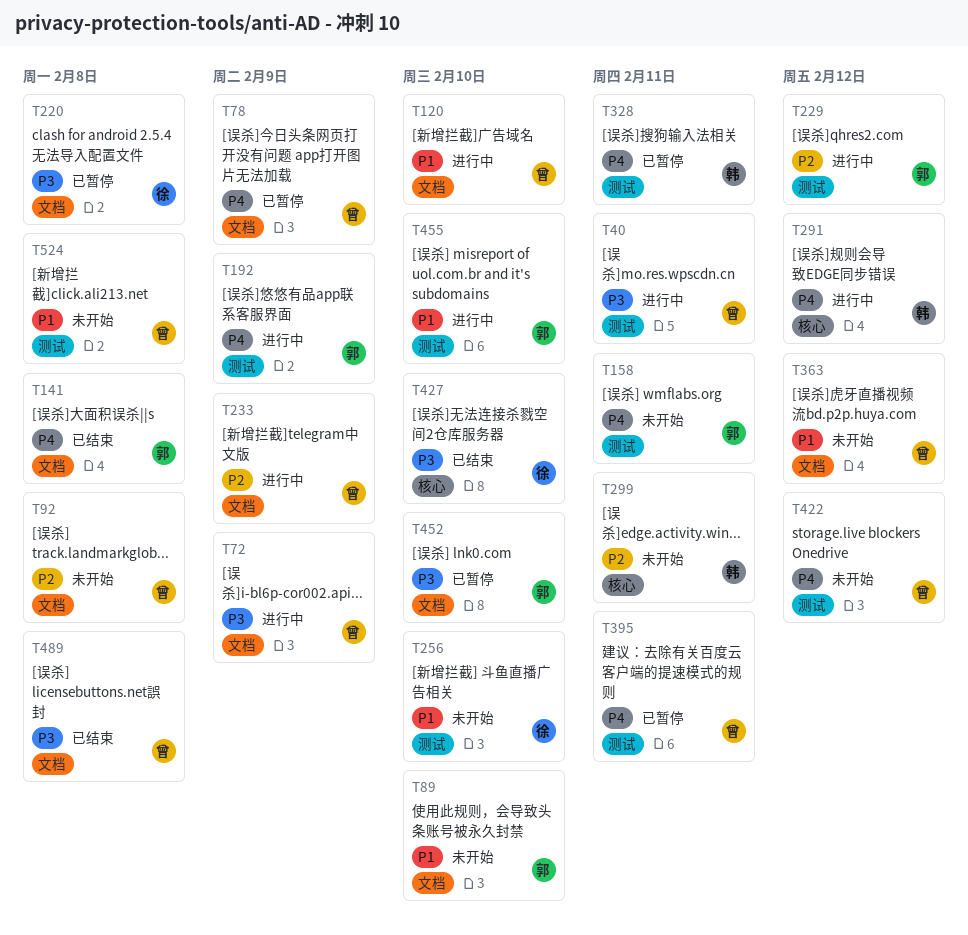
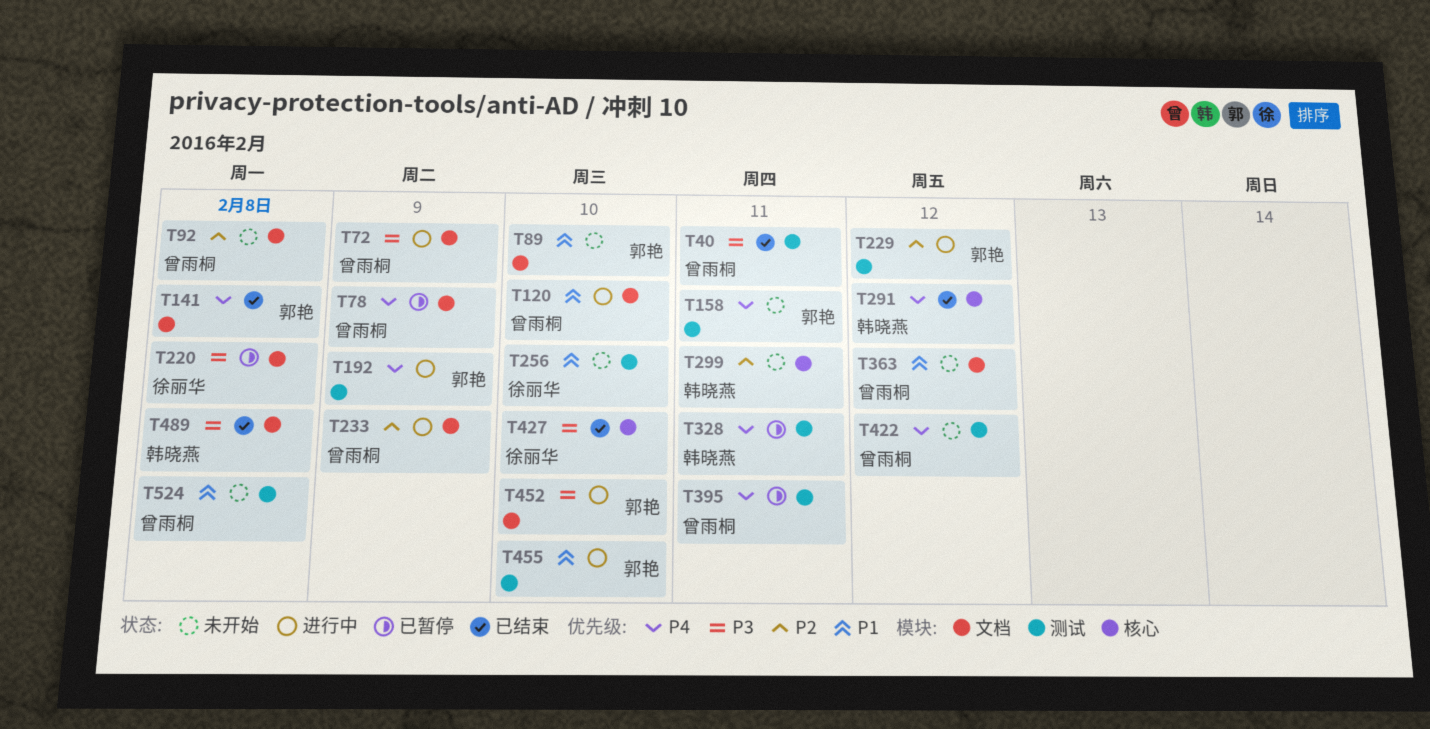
T40, status: 进行中 -> 已结束
T291, status: 进行中 -> 已结束
T452, status: 已暂停 -> 进行中
T489, owner: 曾雨桐 -> 韩晓燕

